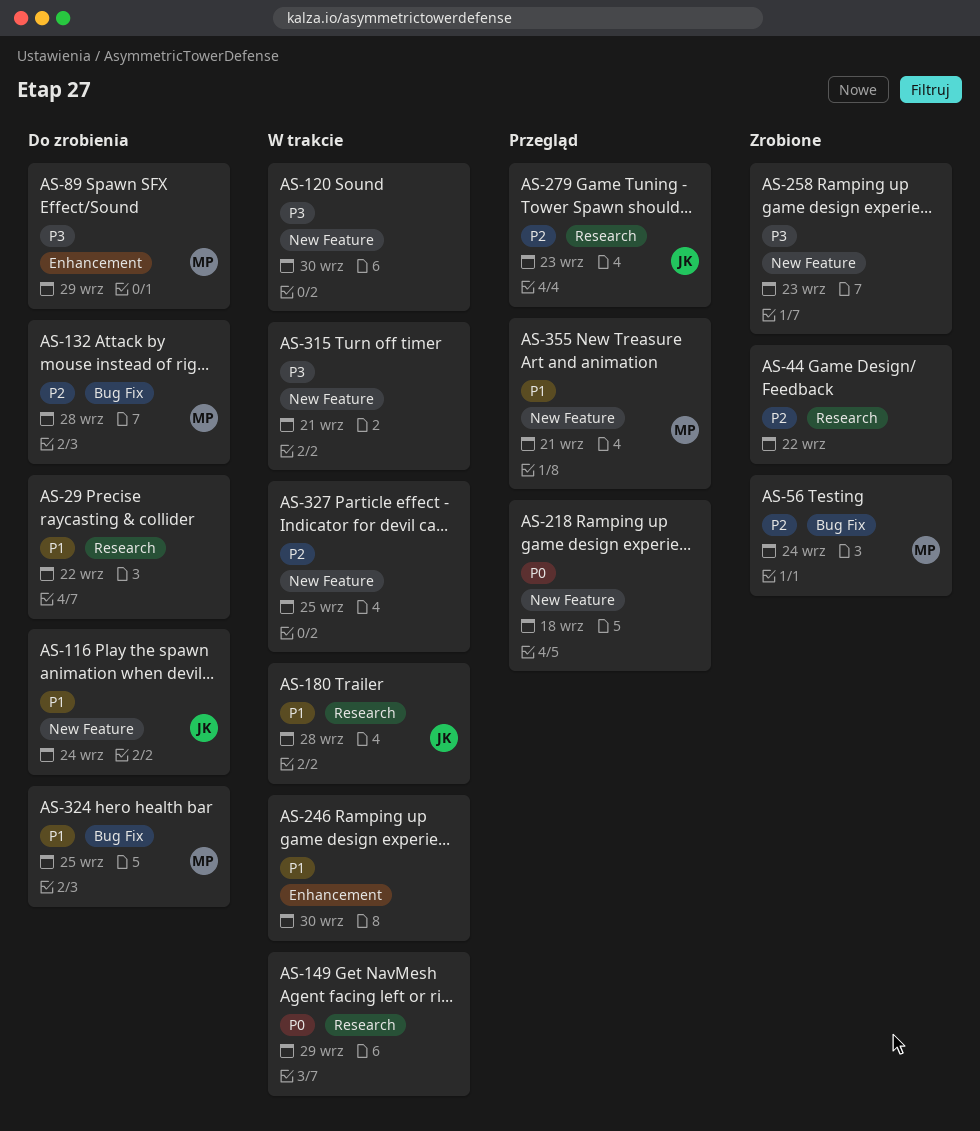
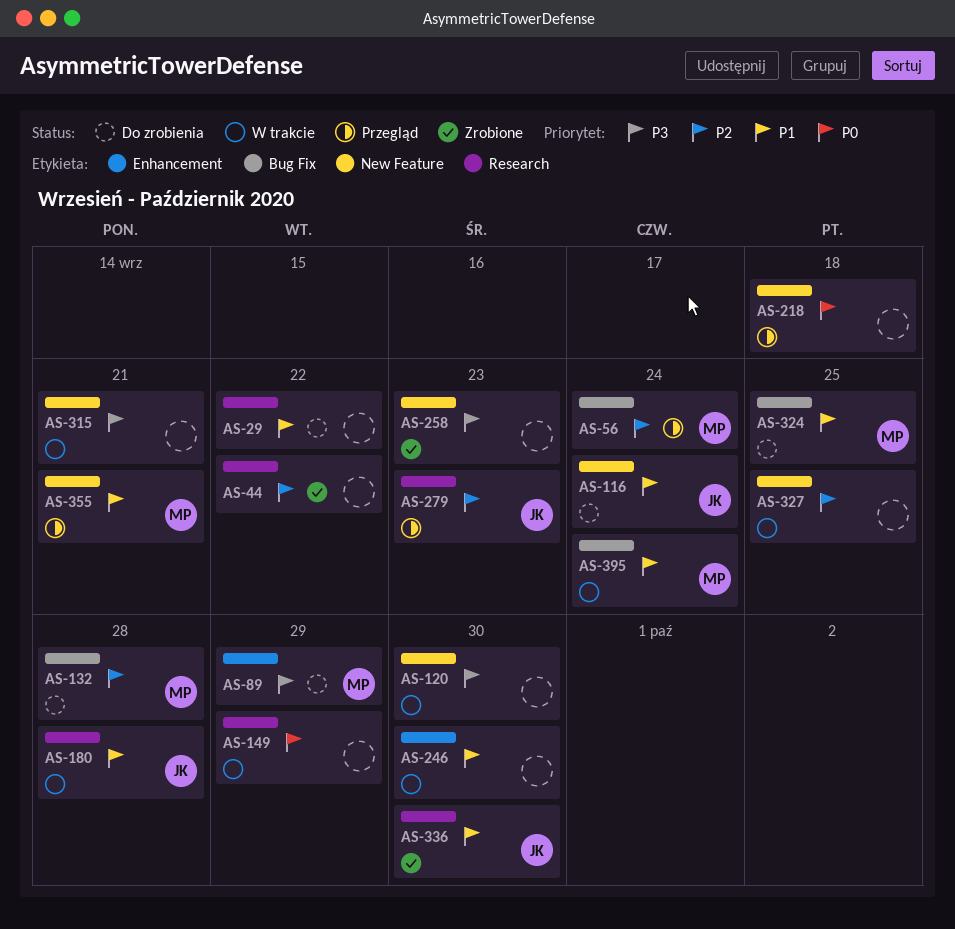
AS-56, status: Zrobione -> Przegląd
AS-336: none -> present
AS-395: none -> present

